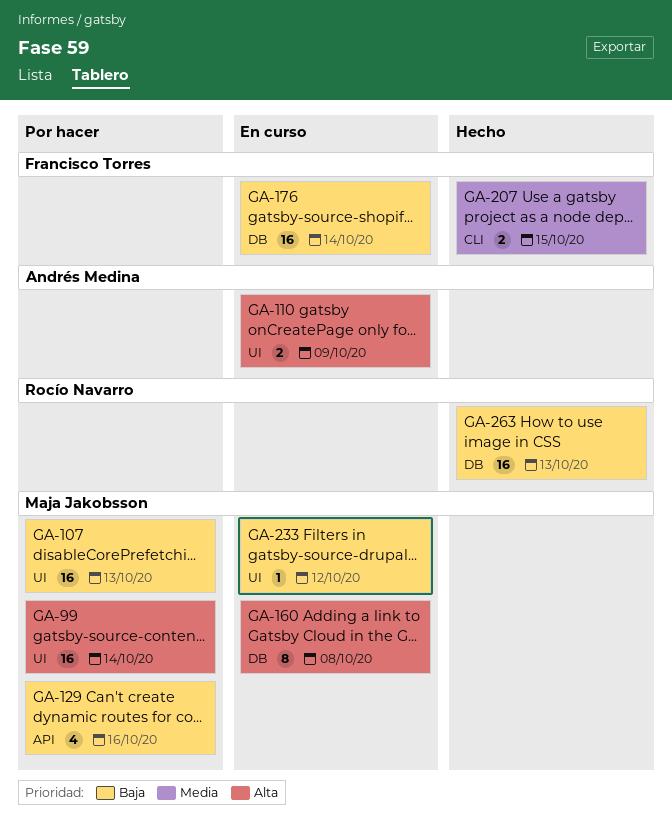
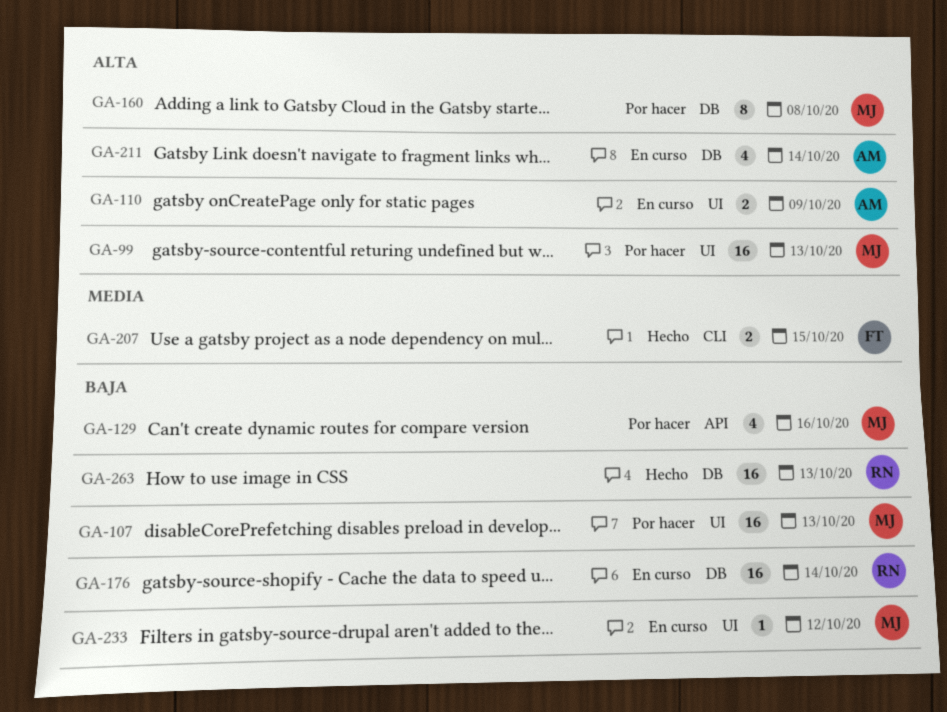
GA-99, due: Oct 14 -> Oct 13
GA-160, status: En curso -> Por hacer
GA-176, owner: Francisco Torres -> Rocío Navarro
GA-211: none -> present

